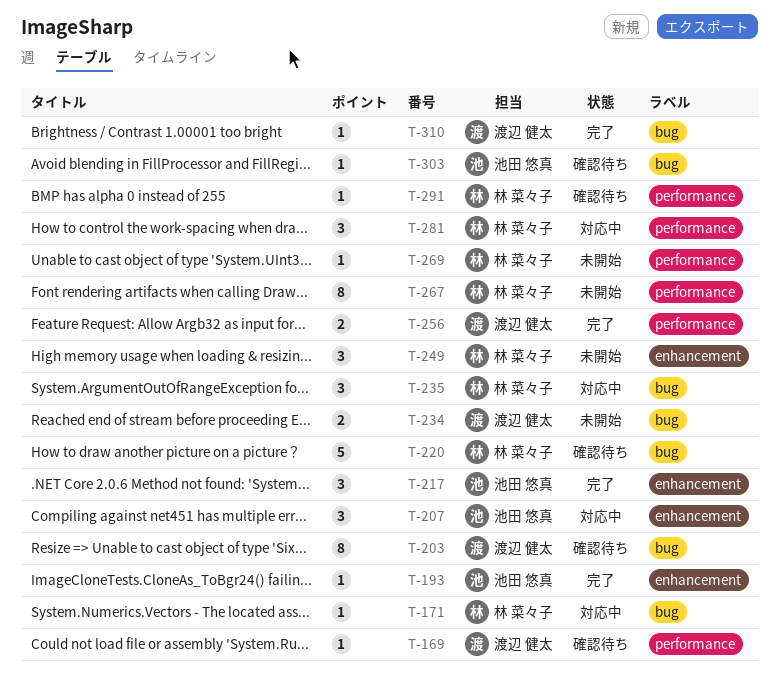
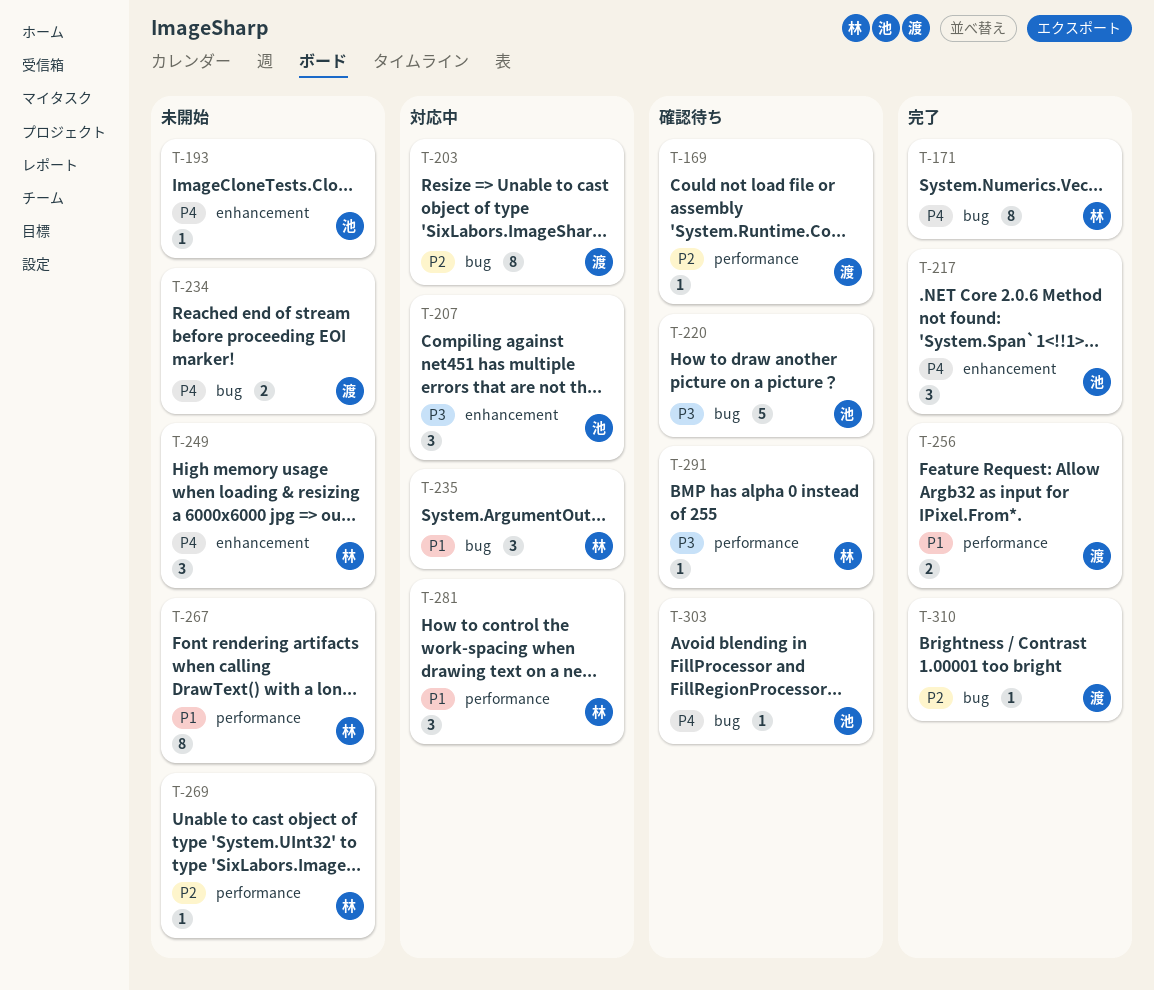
T-171, status: 対応中 -> 完了
T-171, estimate: 1 -> 8
T-193, status: 完了 -> 未開始
T-203, status: 確認待ち -> 対応中
T-220, owner: 林 菜々子 -> 池田 悠真

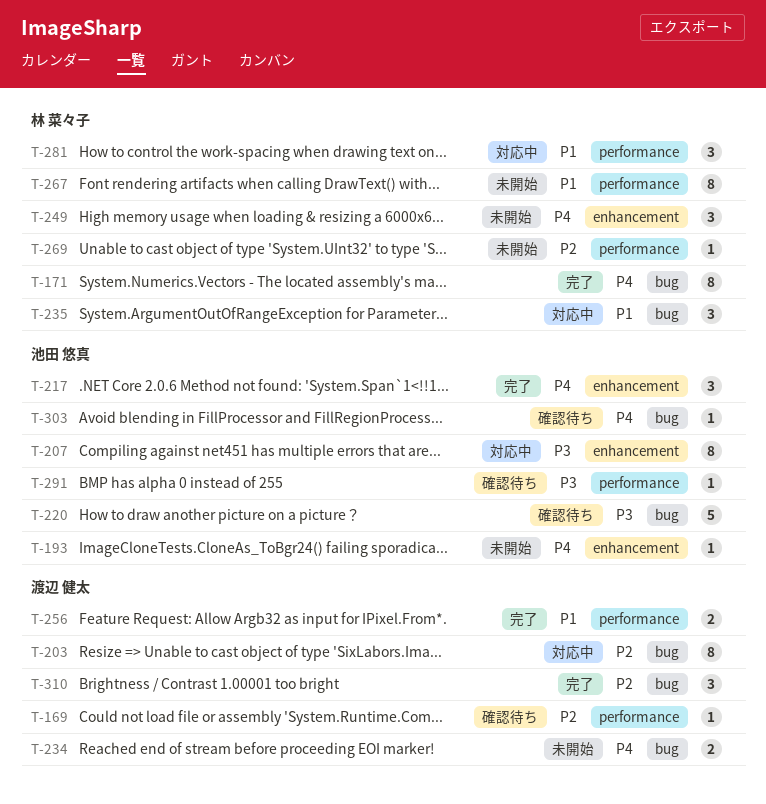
T-207, estimate: 3 -> 8
T-291, owner: 林 菜々子 -> 池田 悠真
T-310, estimate: 1 -> 3

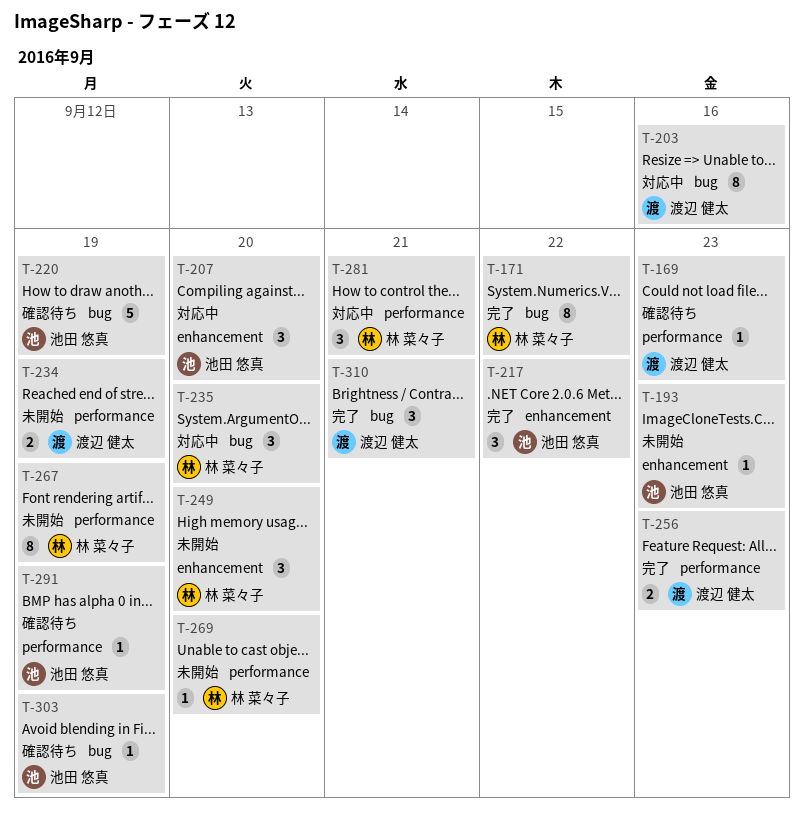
T-207, estimate: 8 -> 3
T-234, label: bug -> performance

